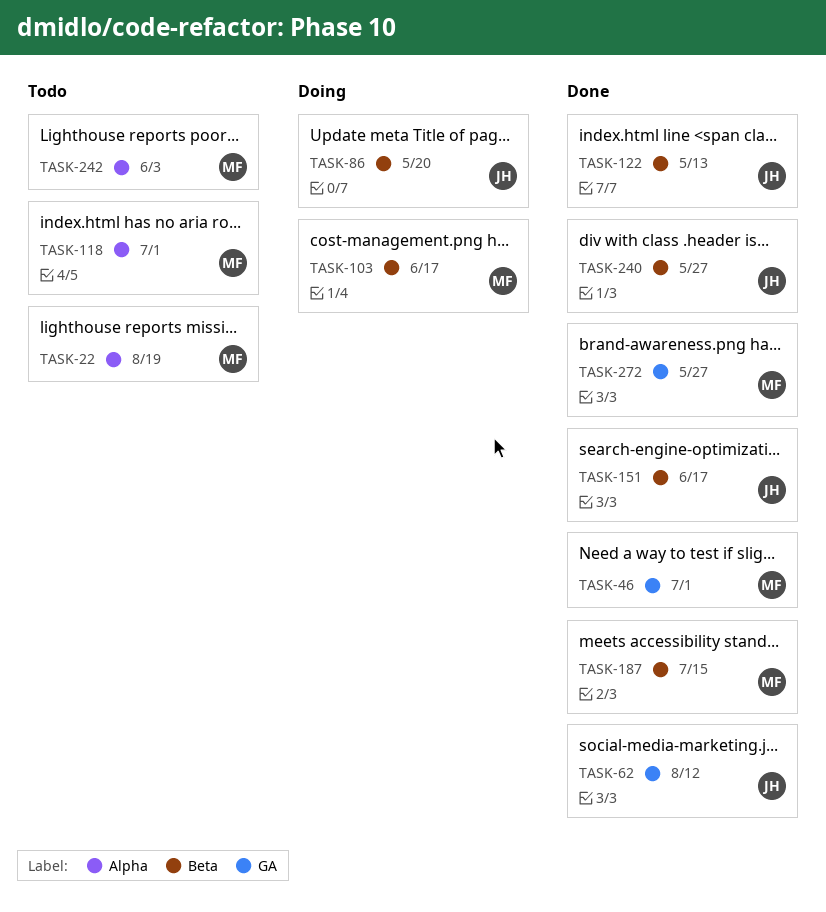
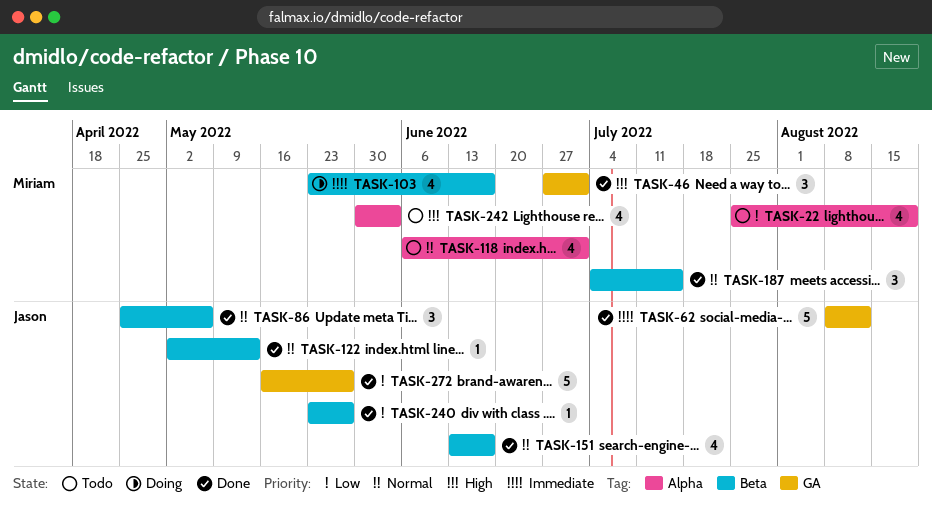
TASK-86, status: Doing -> Done
TASK-86, due: May 20 -> May 6
TASK-272, owner: Miriam -> Jason

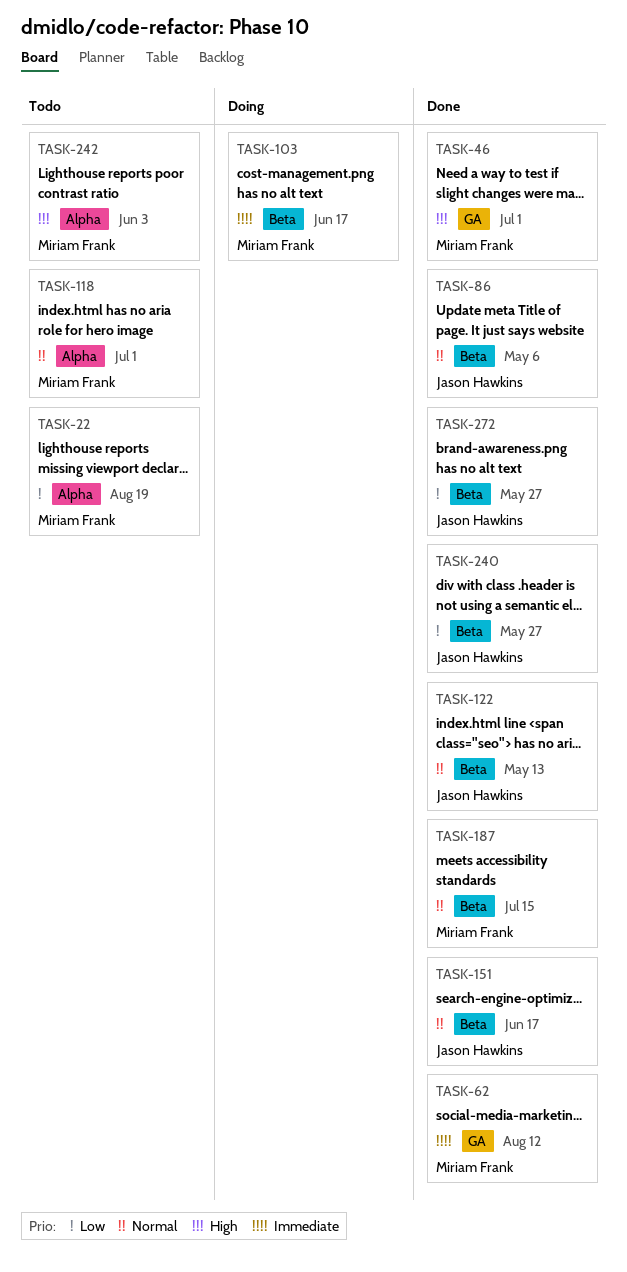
TASK-62, owner: Jason Hawkins -> Miriam Frank
TASK-272, label: GA -> Beta

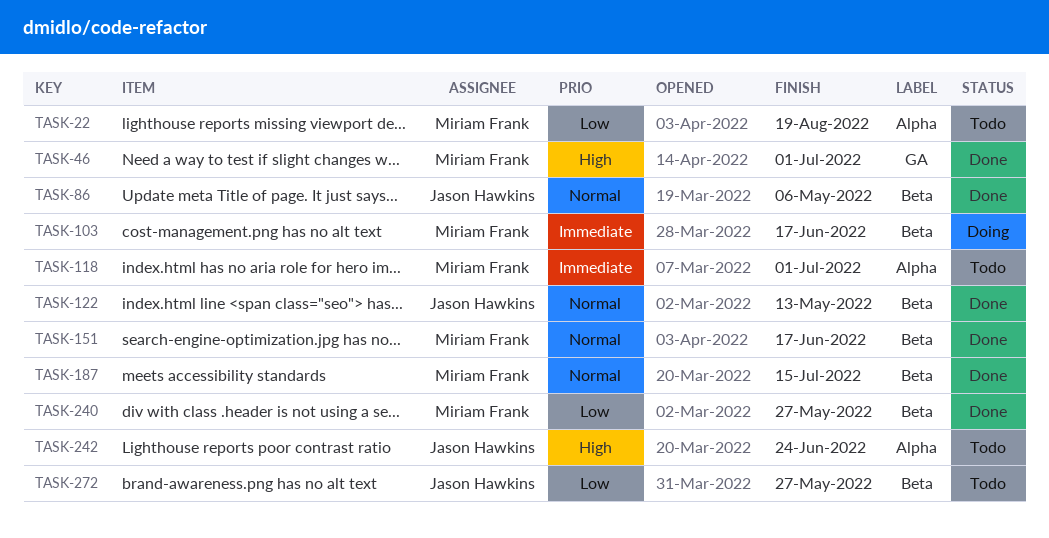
TASK-62: present -> none
TASK-118, priority: Normal -> Immediate
TASK-151, owner: Jason Hawkins -> Miriam Frank
TASK-240, owner: Jason Hawkins -> Miriam Frank
TASK-242, owner: Miriam Frank -> Jason Hawkins
TASK-242, due: Jun 3 -> Jun 24
TASK-272, status: Done -> Todo

